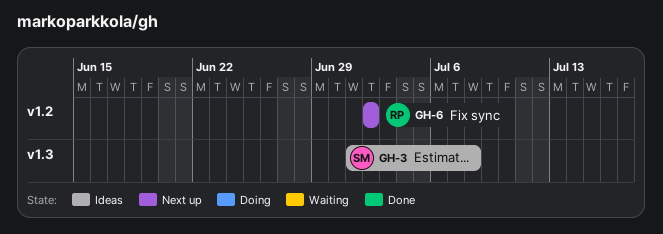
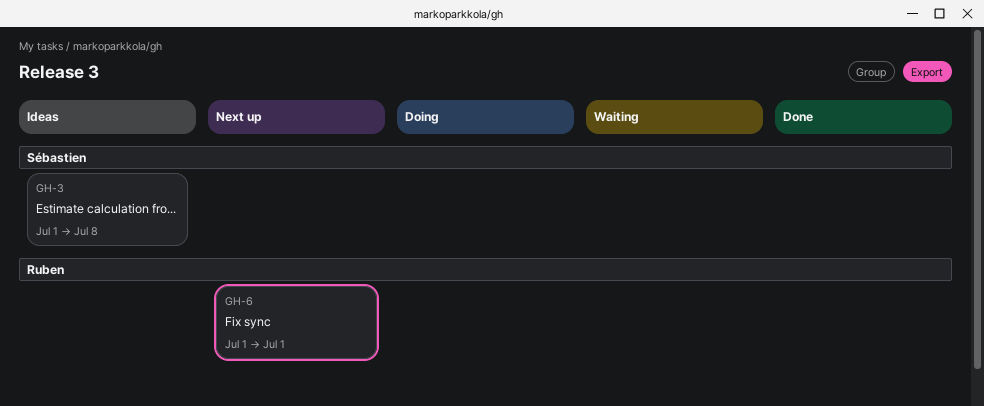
GH-6, start: Jul 2 -> Jul 1
GH-6, due: Jul 2 -> Jul 1

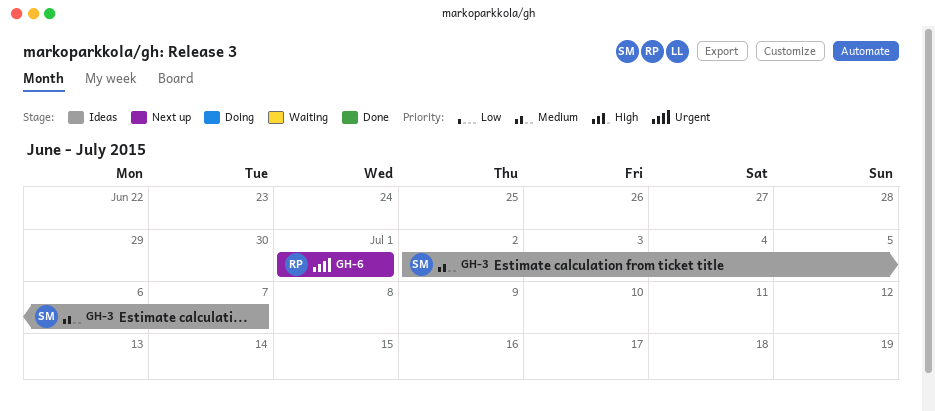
GH-3, start: Jul 1 -> Jul 2
GH-3, due: Jul 8 -> Jul 7

